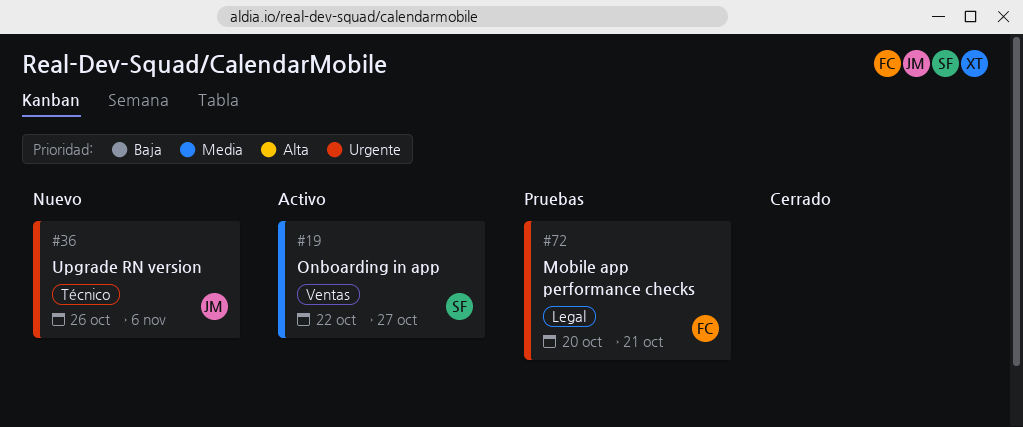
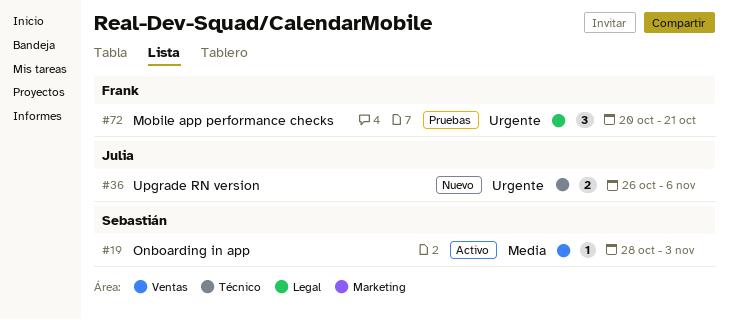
#19, start: Oct 22 -> Oct 28
#19, due: Oct 27 -> Nov 3

